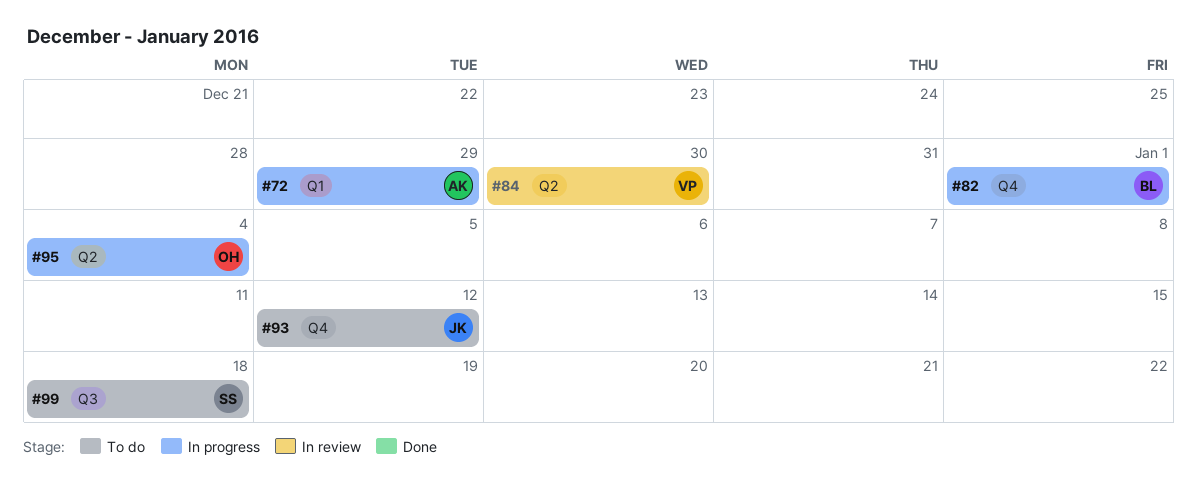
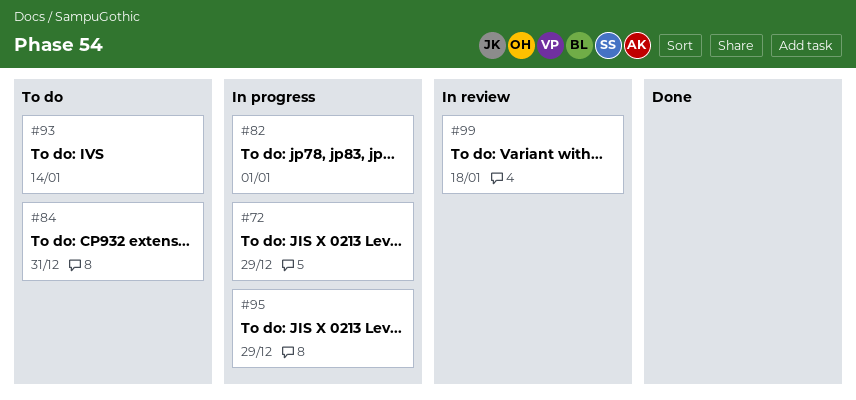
#84, status: In review -> To do
#84, due: Dec 30 -> Dec 31
#93, due: Jan 12 -> Jan 14
#95, due: Jan 4 -> Dec 29
#99, status: To do -> In review

